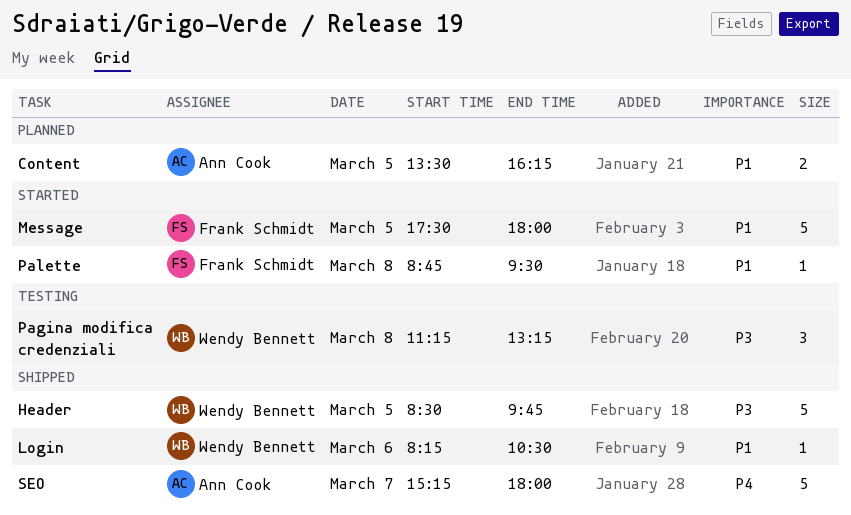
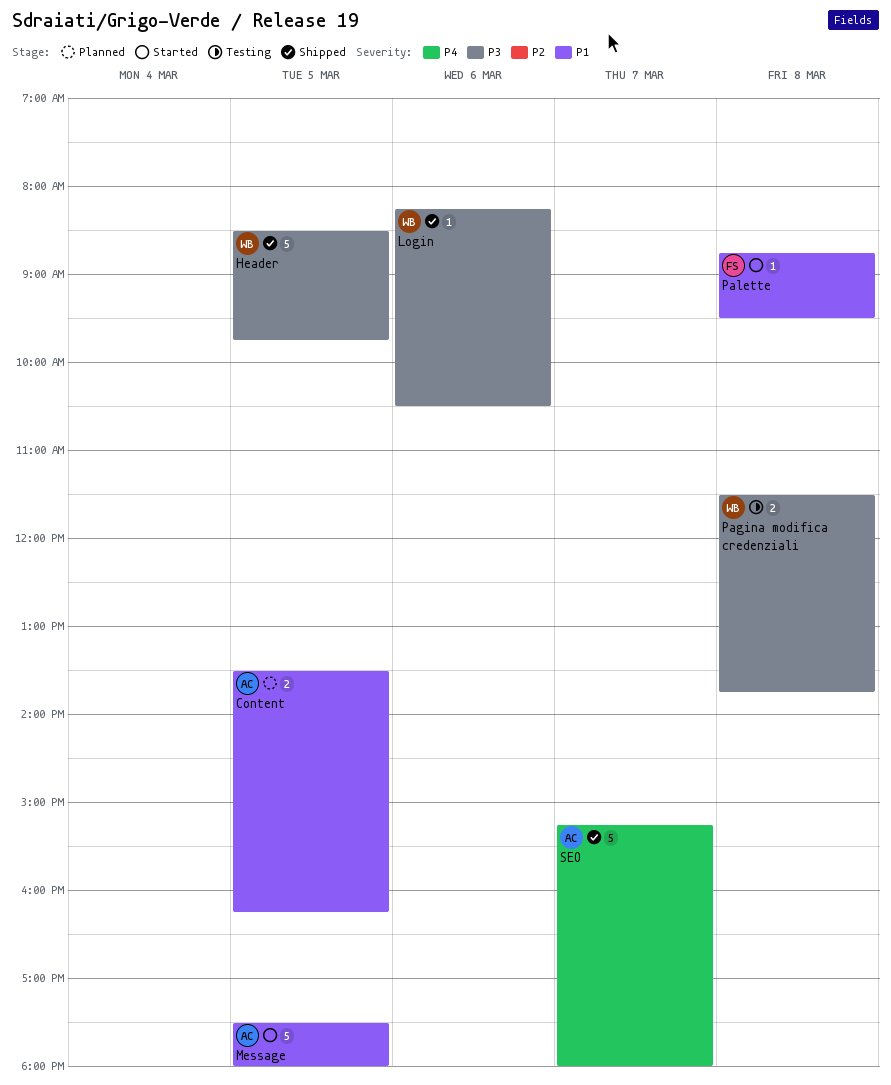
Login, priority: P1 -> P3
Message, owner: Frank Schmidt -> Ann Cook
Pagina modifica credenziali, estimate: 3 -> 2
Pagina modifica credenziali, begins: 11:15 -> 11:30
Pagina modifica credenziali, ends: 13:15 -> 13:45

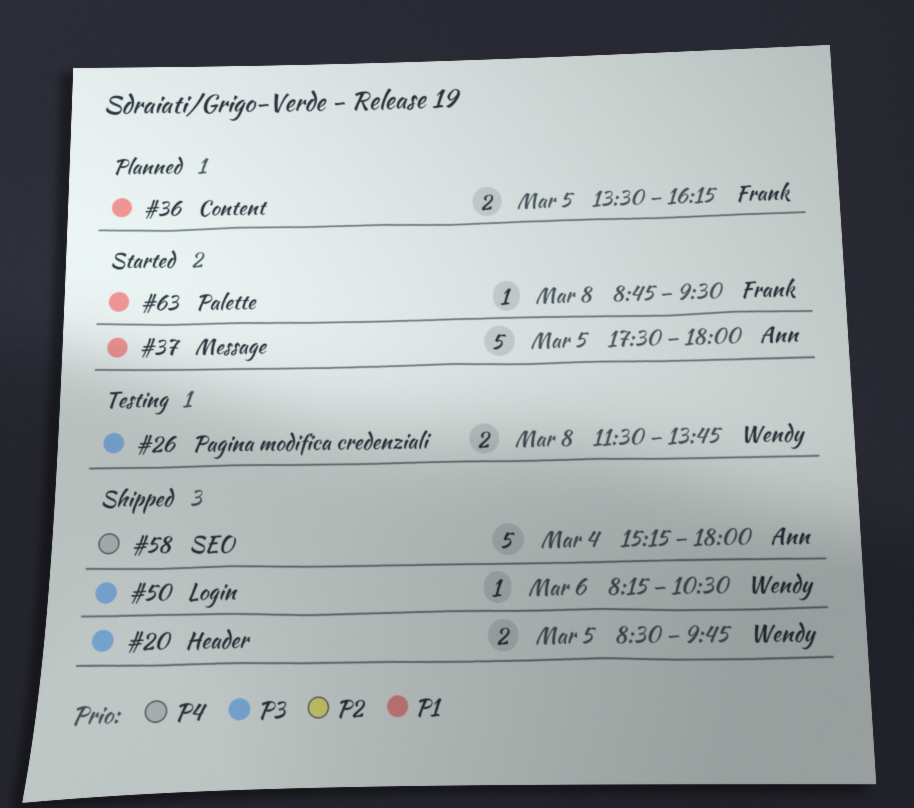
Content, owner: Ann -> Frank
Header, estimate: 5 -> 2
SEO, day: Mar 7 -> Mar 4

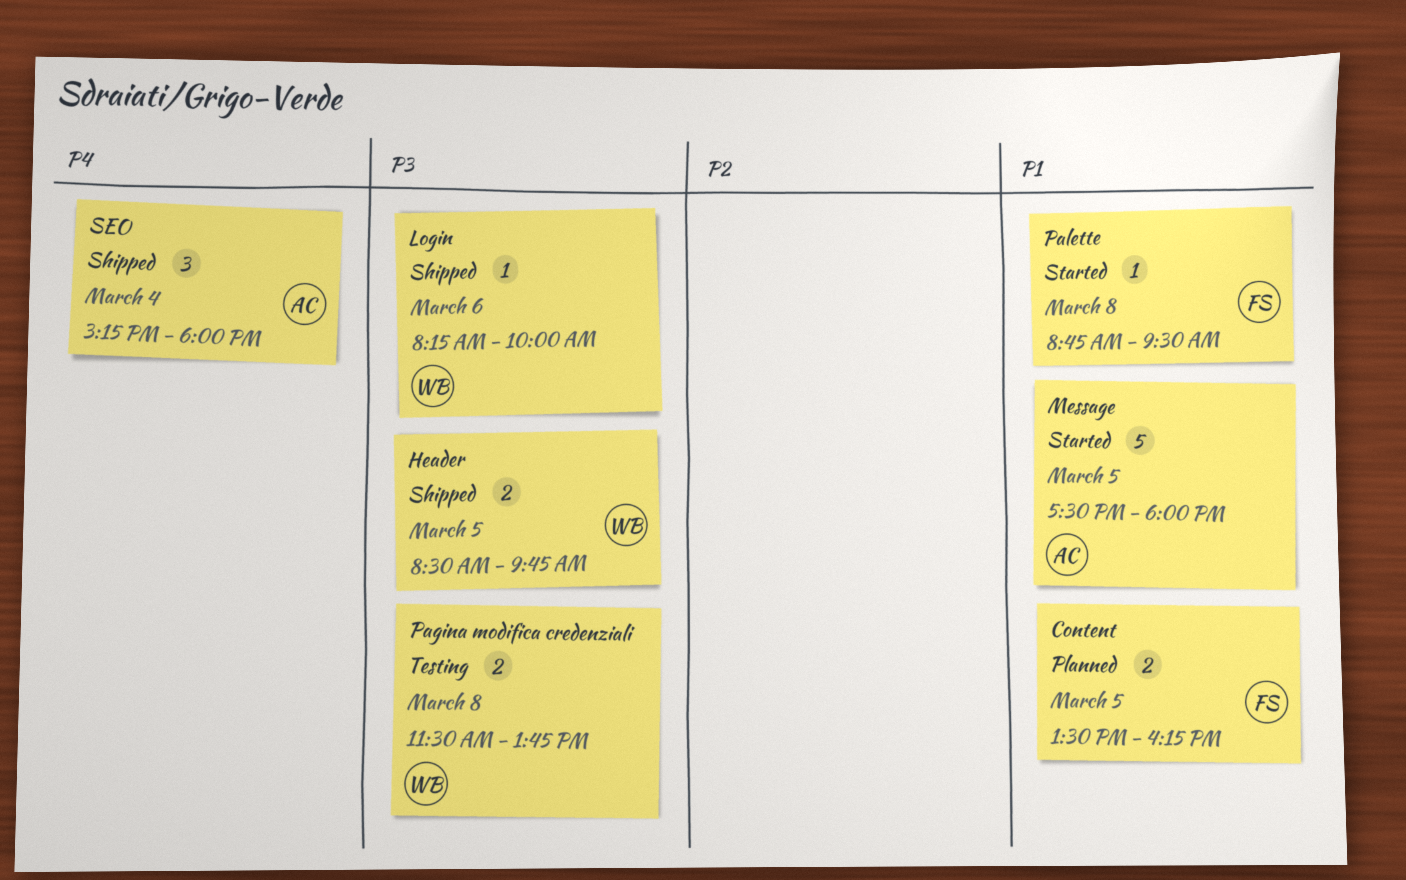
Login, ends: 10:30 -> 10:00
SEO, estimate: 5 -> 3

